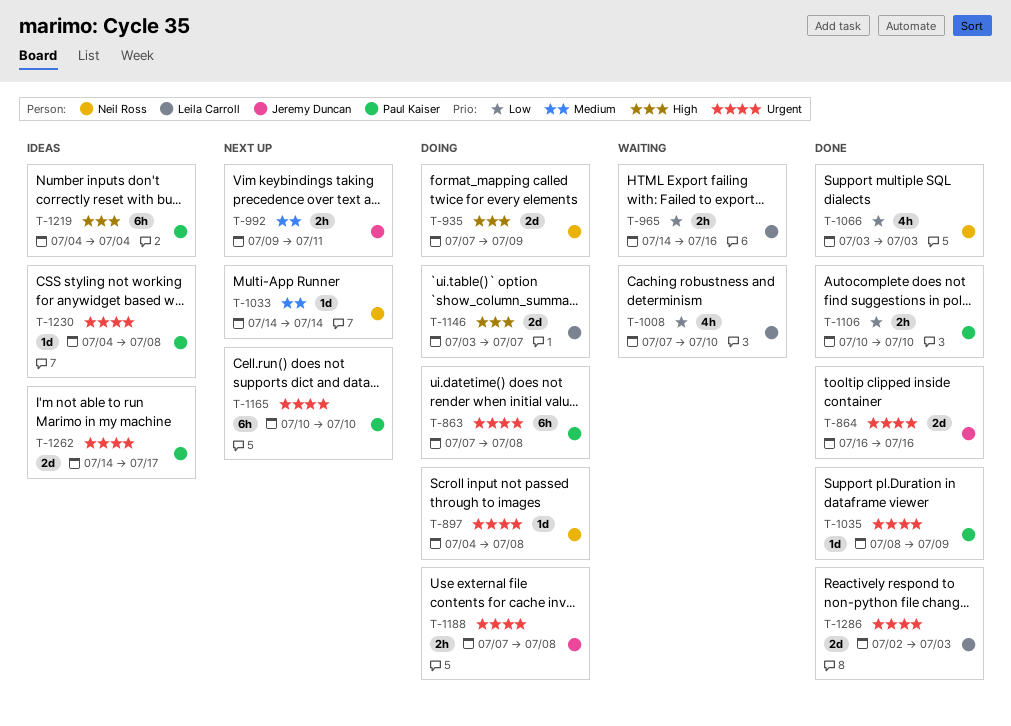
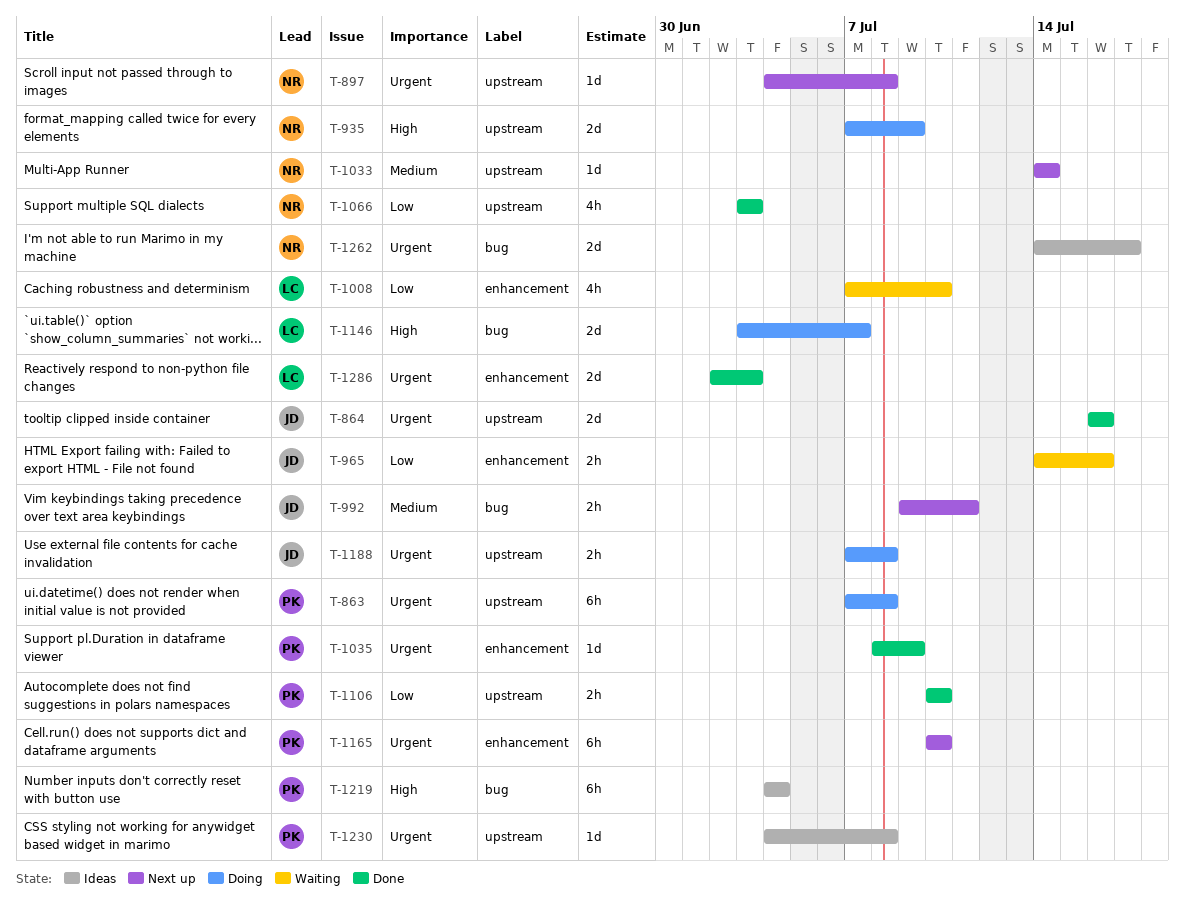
T-897, status: Doing -> Next up
T-965, owner: Leila Carroll -> Jeremy Duncan
T-1262, owner: Paul Kaiser -> Neil Ross

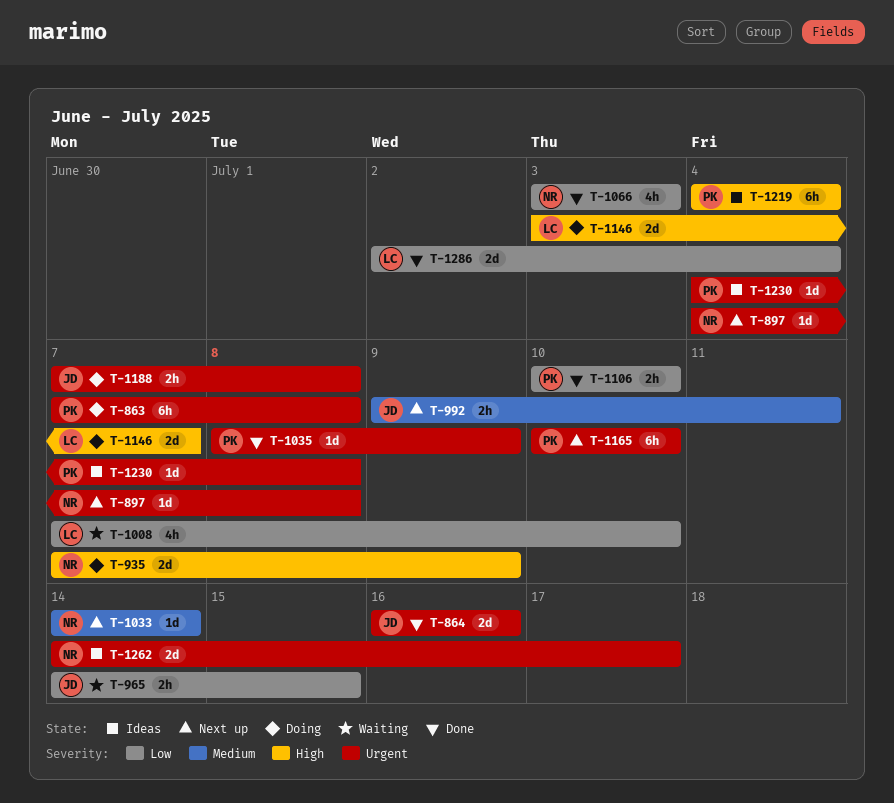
T-965, due: Jul 16 -> Jul 15
T-1286, priority: Urgent -> Low
T-1286, due: Jul 3 -> Jul 4

